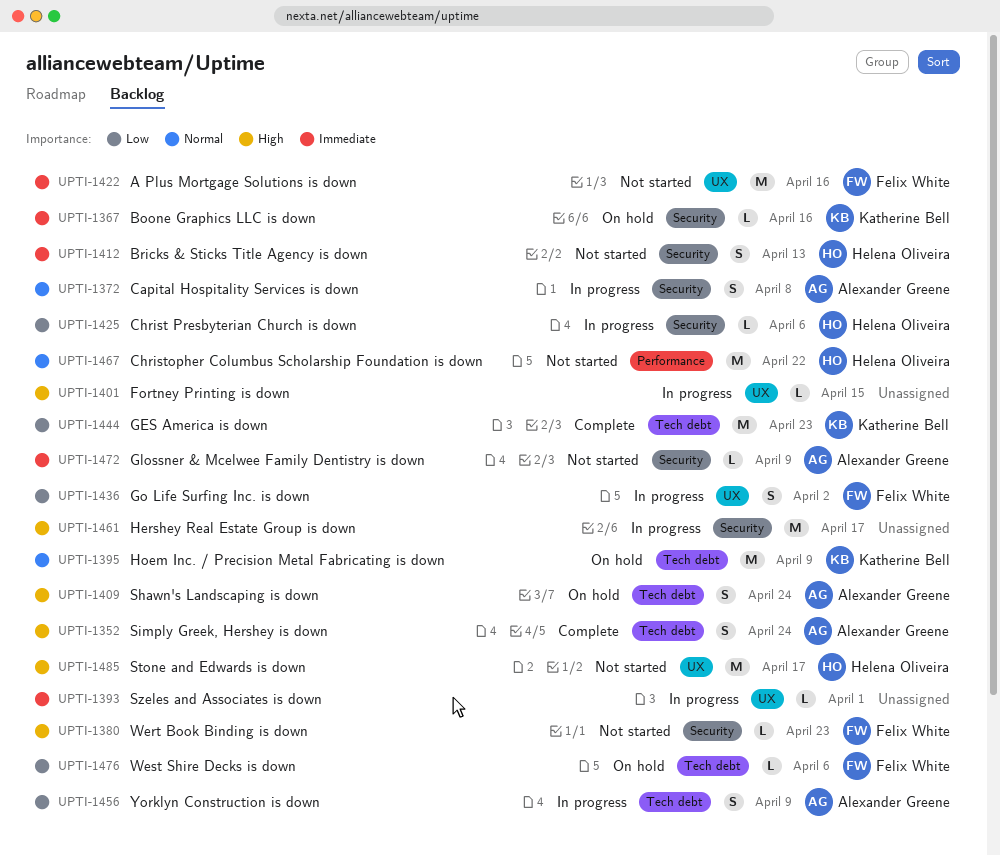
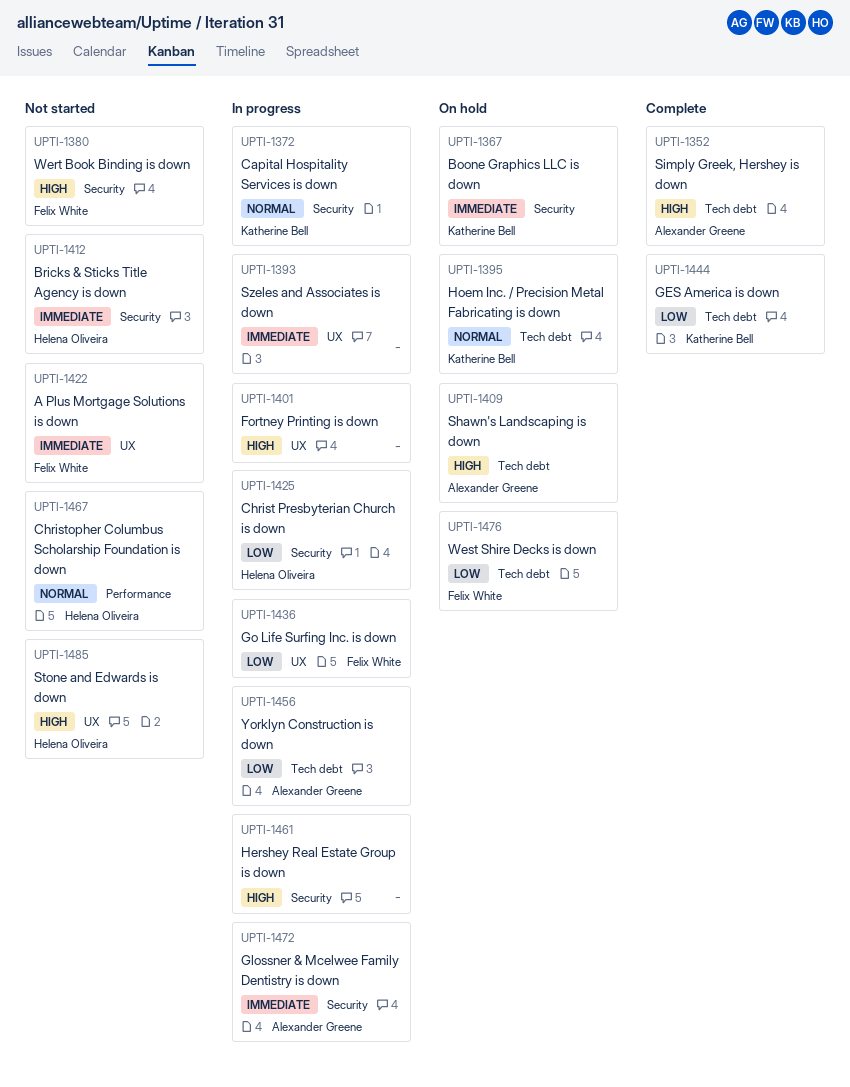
UPTI-1372, owner: Alexander Greene -> Katherine Bell
UPTI-1472, status: Not started -> In progress

